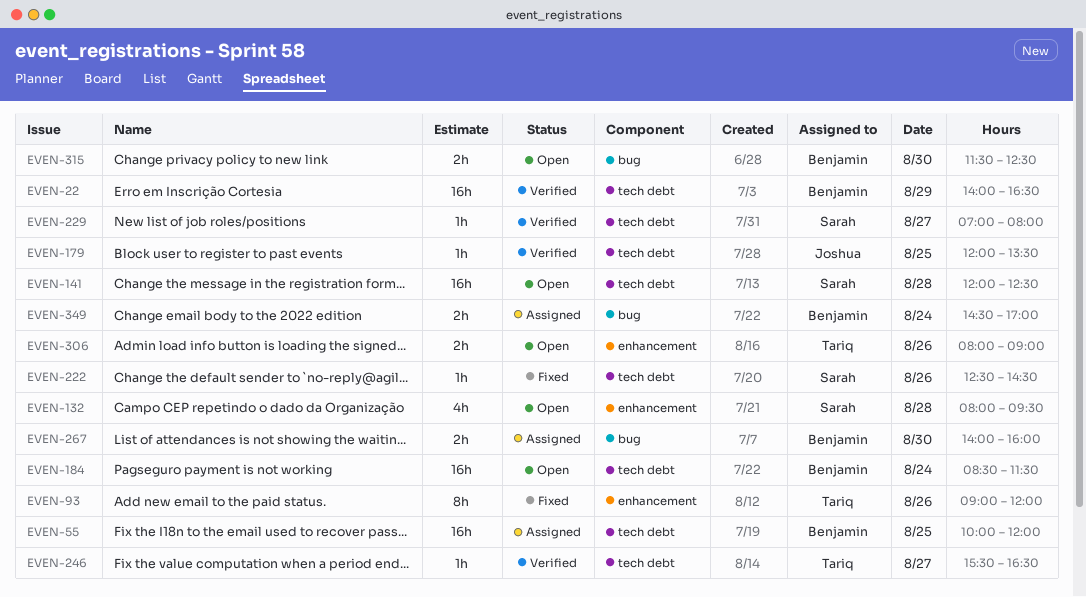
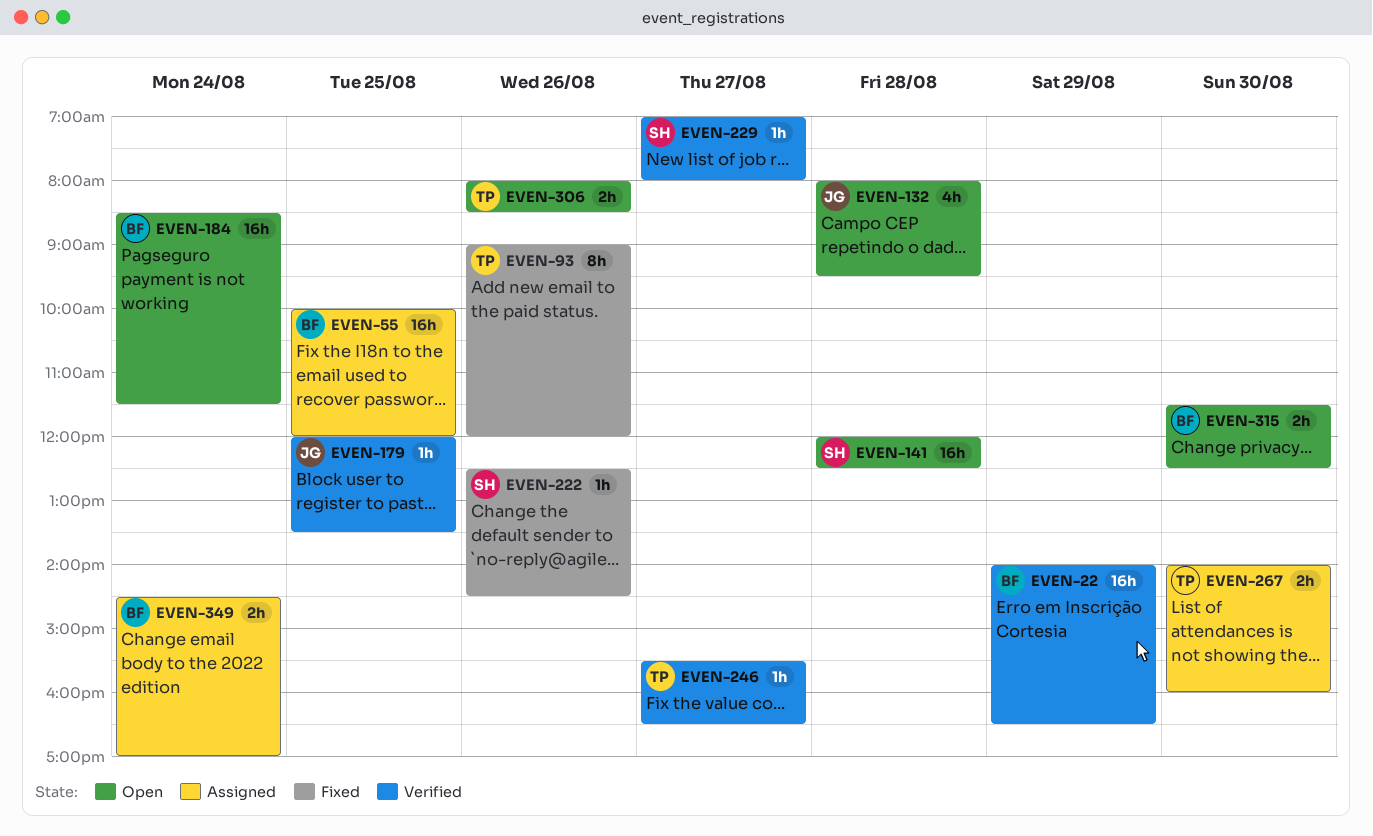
EVEN-132, owner: Sarah -> Joshua
EVEN-267, owner: Benjamin -> Tariq
EVEN-306, ends: 09:00 -> 08:30

